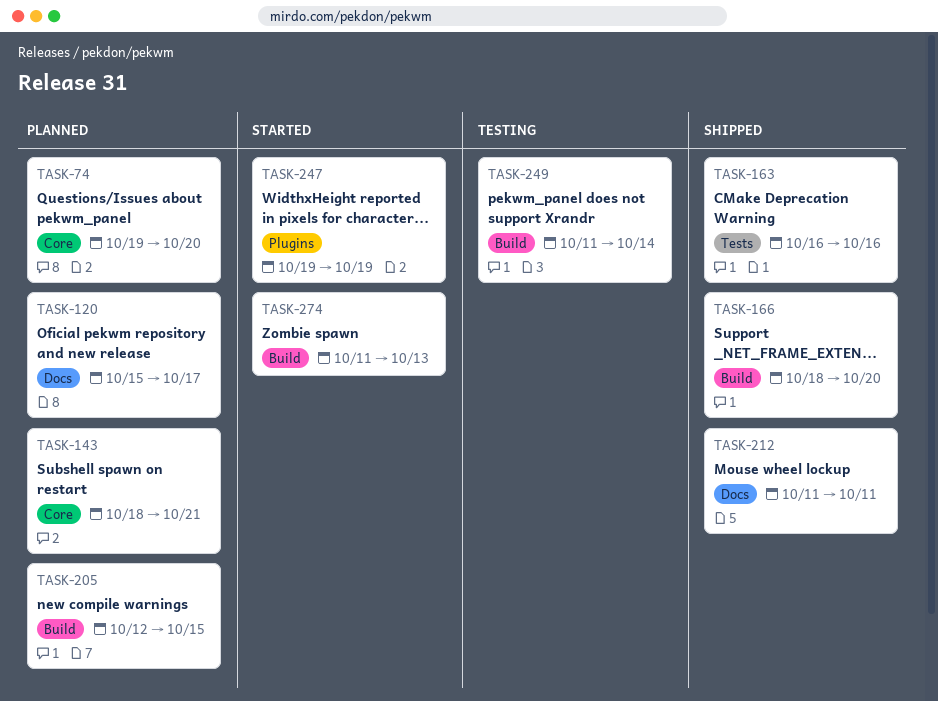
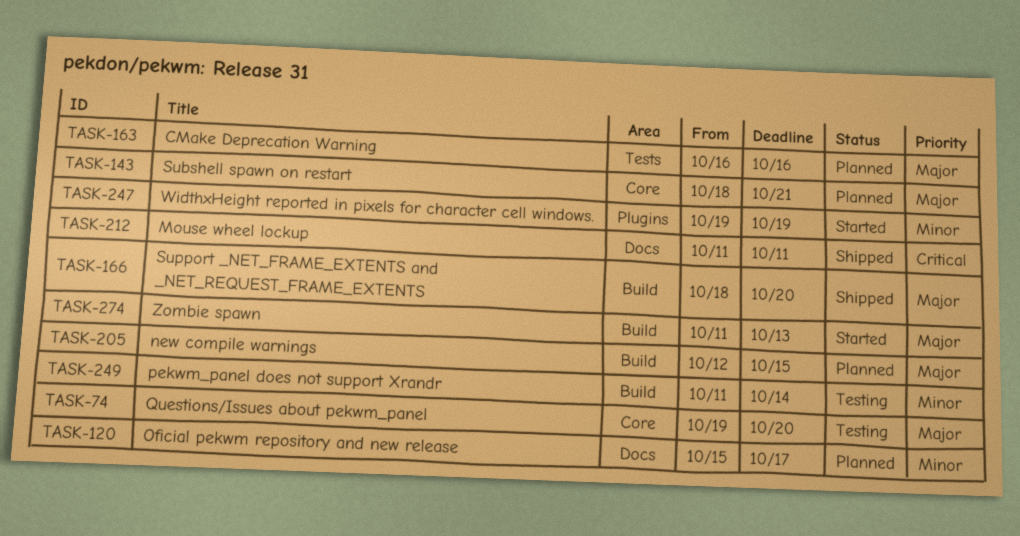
TASK-74, status: Planned -> Testing
TASK-163, status: Shipped -> Planned

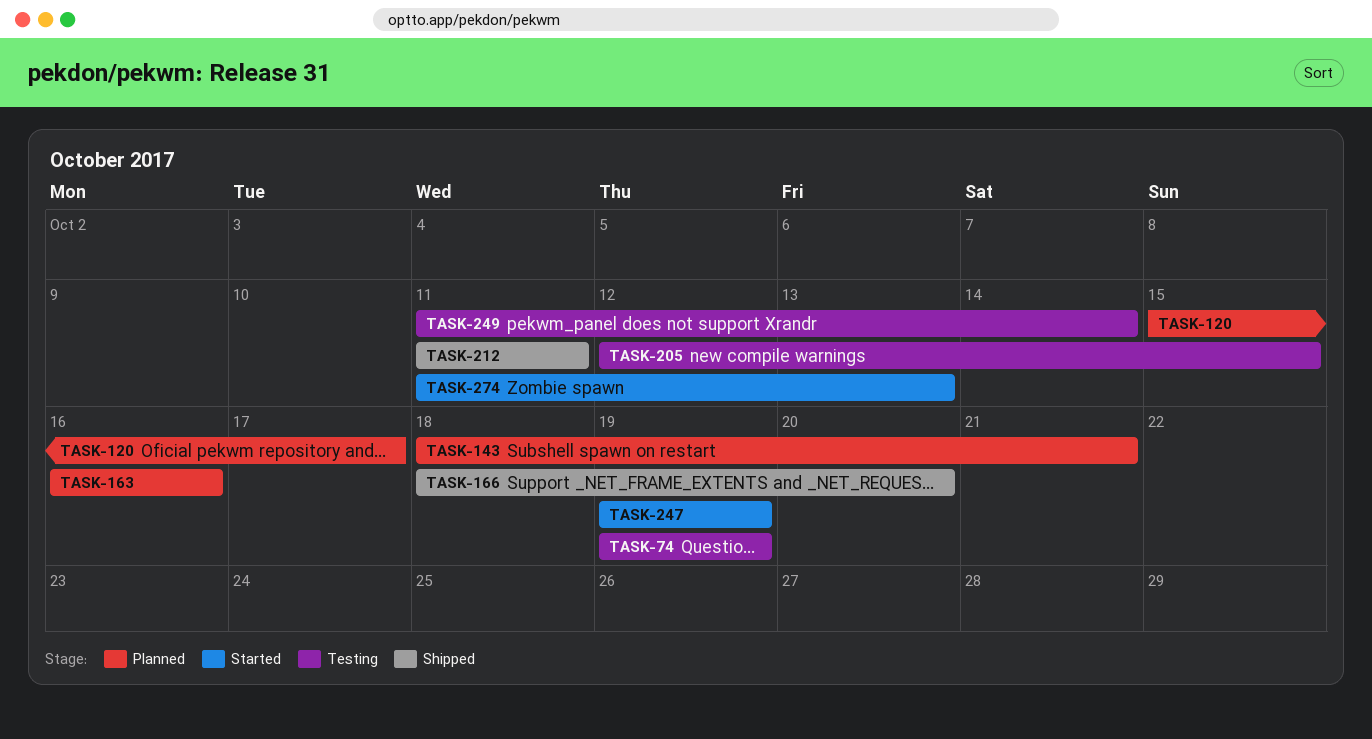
TASK-74, due: Oct 20 -> Oct 19
TASK-205, status: Planned -> Testing

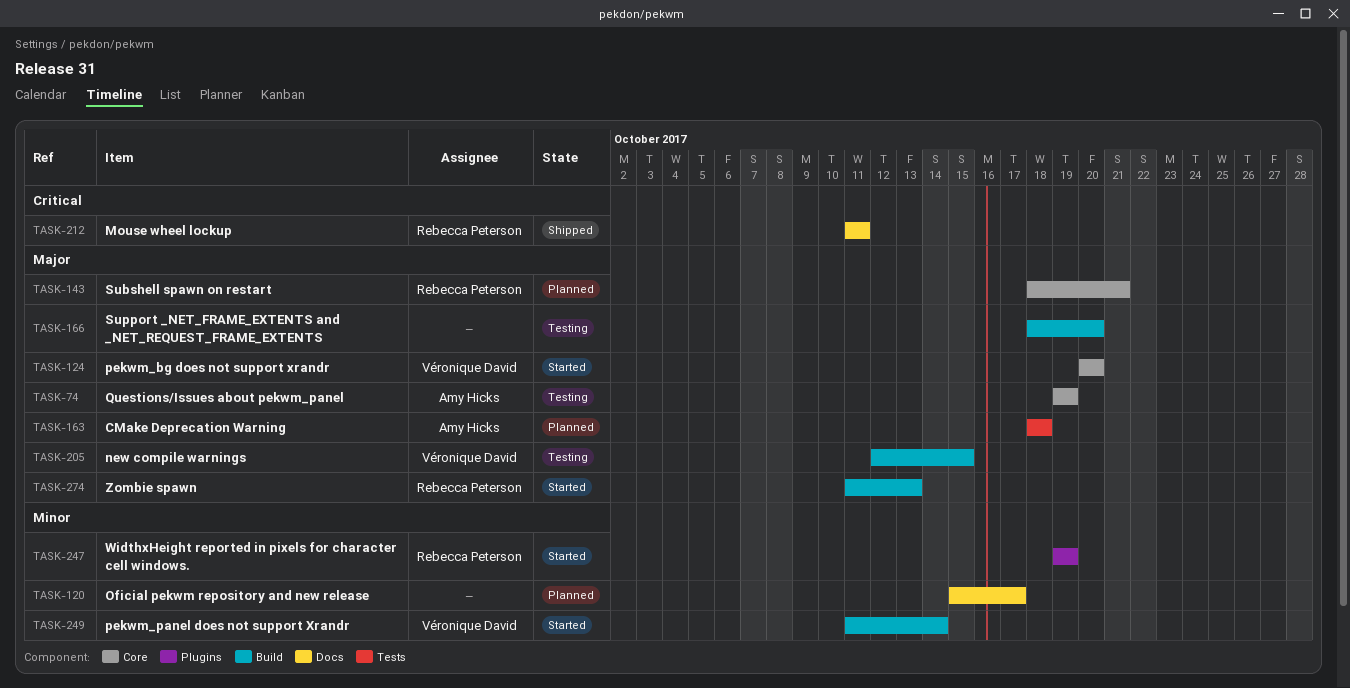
TASK-124: none -> present
TASK-163, start: Oct 16 -> Oct 18
TASK-163, due: Oct 16 -> Oct 18
TASK-166, status: Shipped -> Testing
TASK-249, status: Testing -> Started

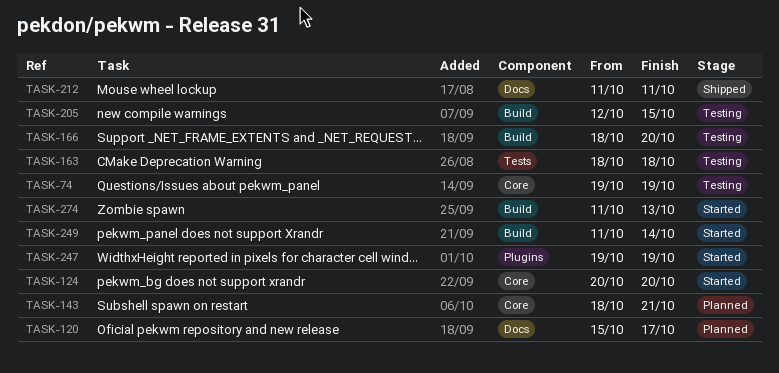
TASK-163, status: Planned -> Testing

